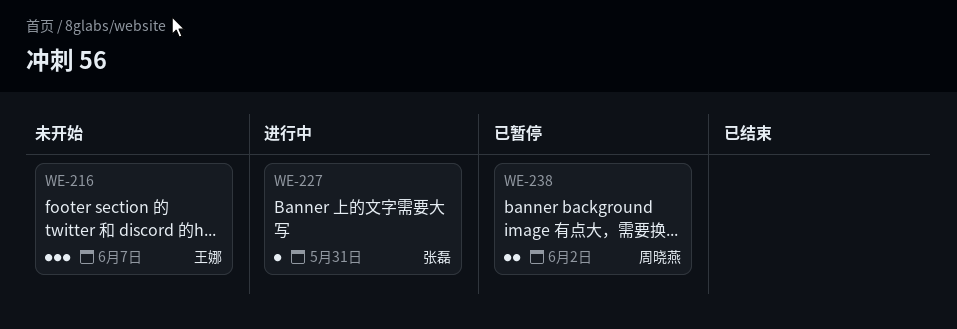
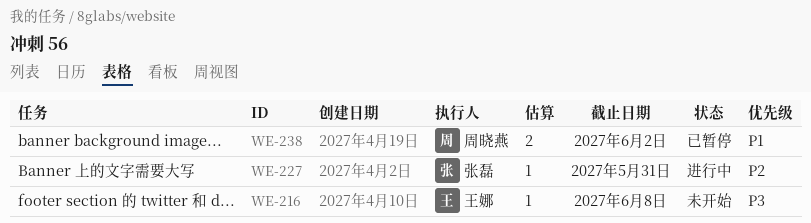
WE-216, estimate: 3 -> 1
WE-216, due: Jun 7 -> Jun 8

